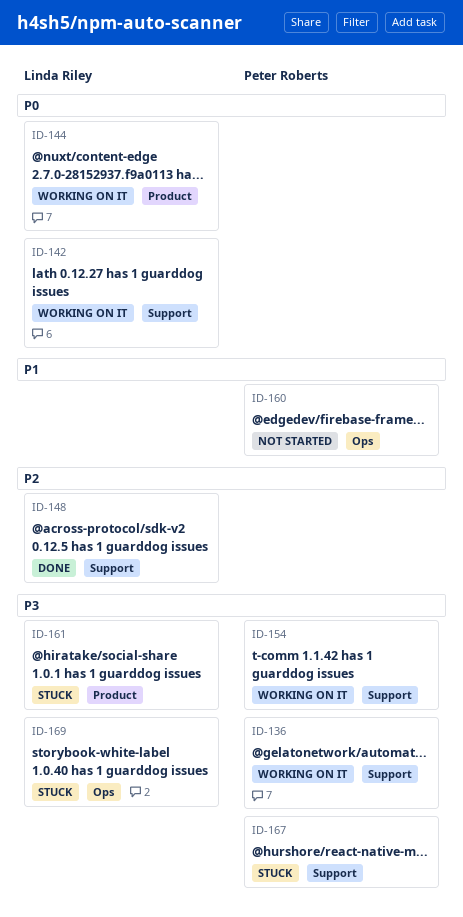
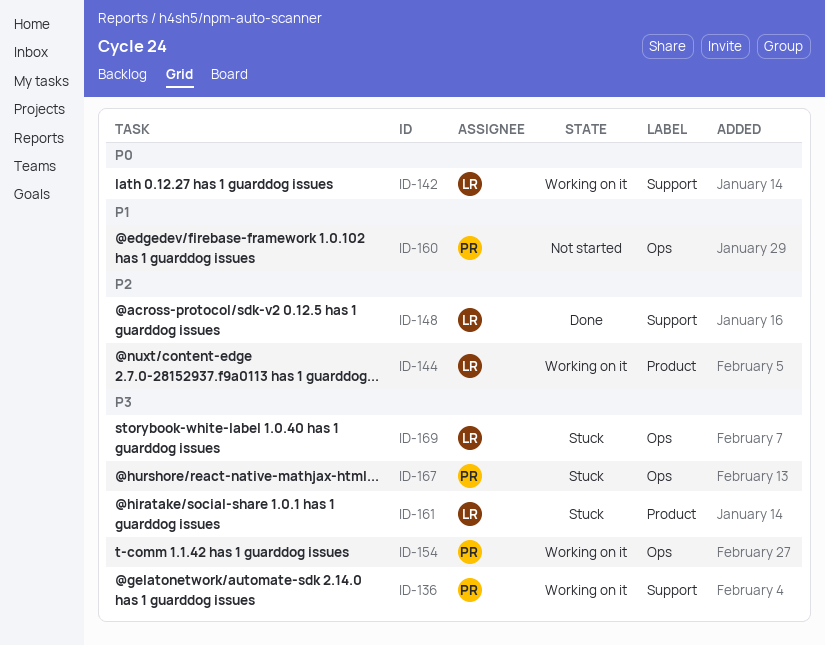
ID-144, priority: P0 -> P2
ID-154, label: Support -> Ops
ID-167, label: Support -> Ops

